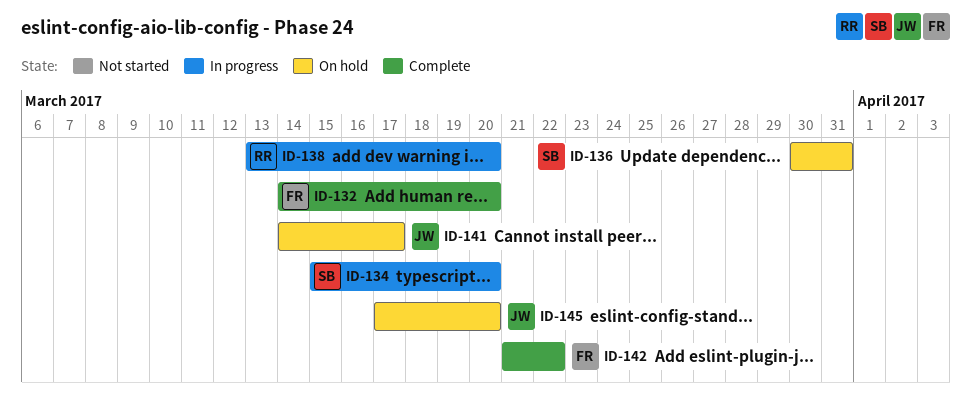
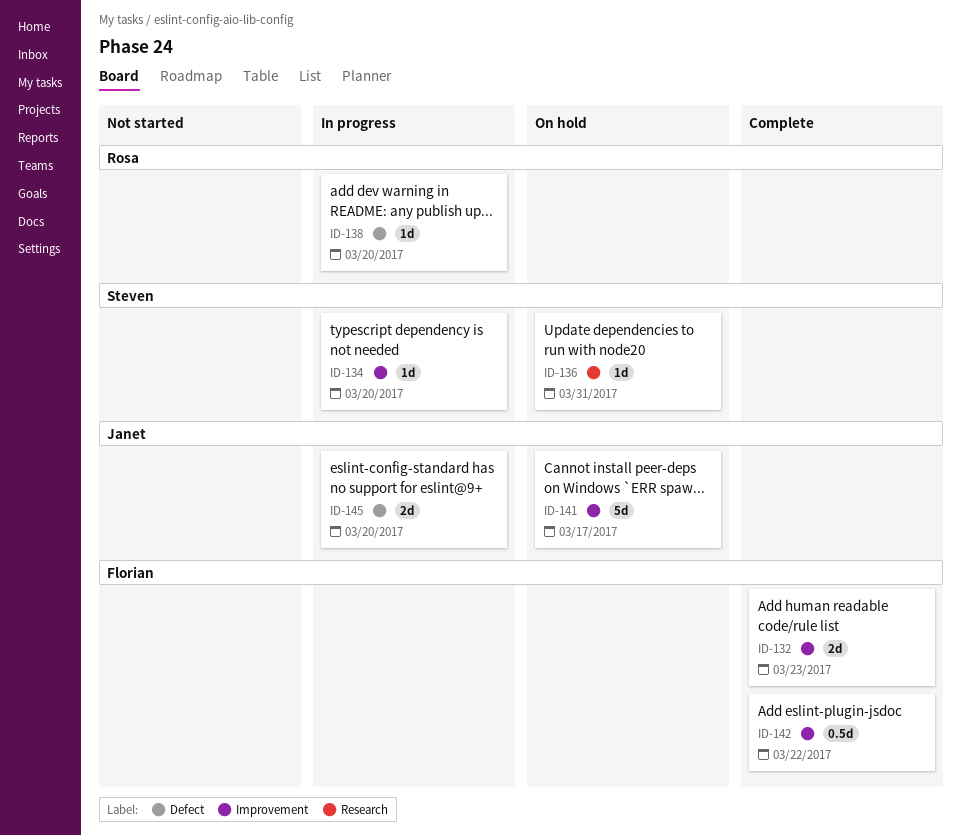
ID-132, due: Mar 20 -> Mar 23
ID-145, status: On hold -> In progress

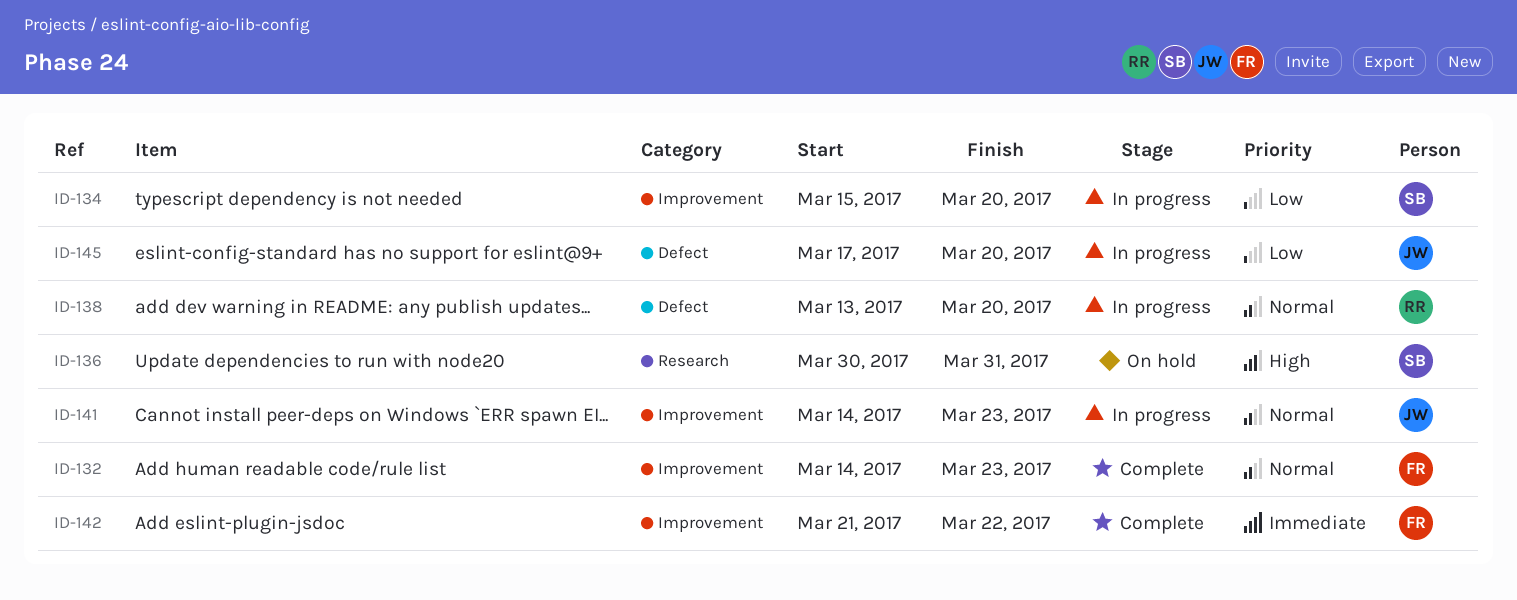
ID-141, status: On hold -> In progress
ID-141, due: Mar 17 -> Mar 23

